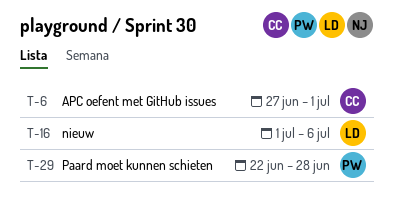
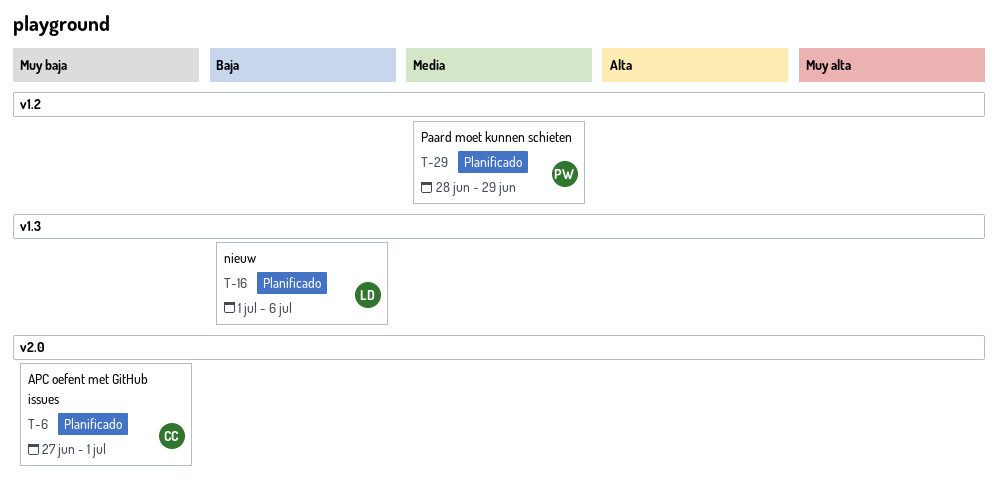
T-29, start: Jun 22 -> Jun 28
T-29, due: Jun 28 -> Jun 29

